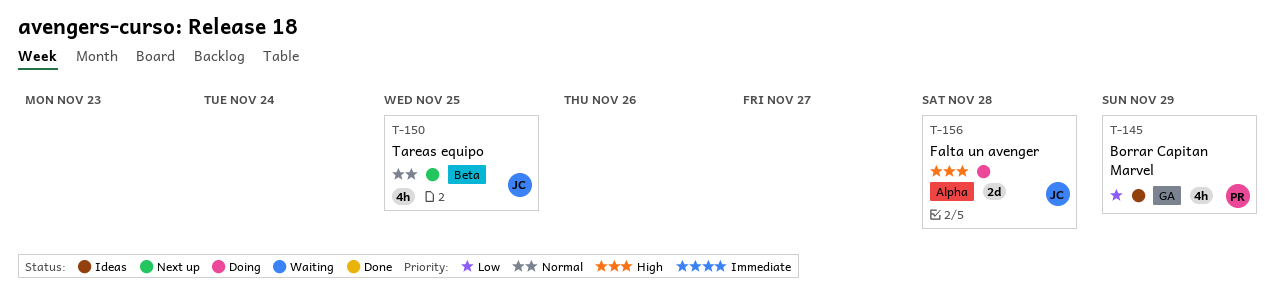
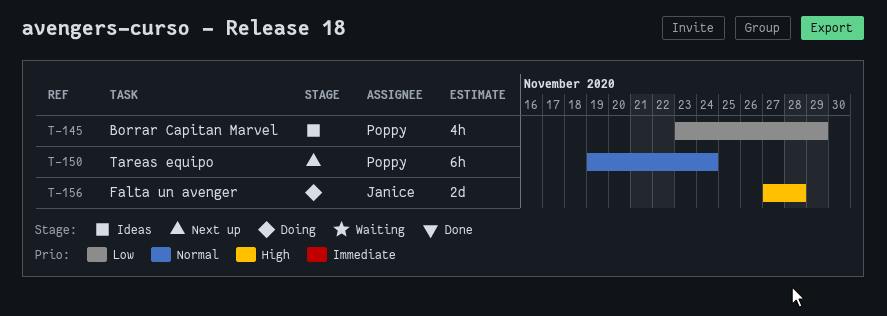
T-150, owner: Janice -> Poppy
T-150, estimate: 4h -> 6h
T-150, due: Nov 25 -> Nov 24

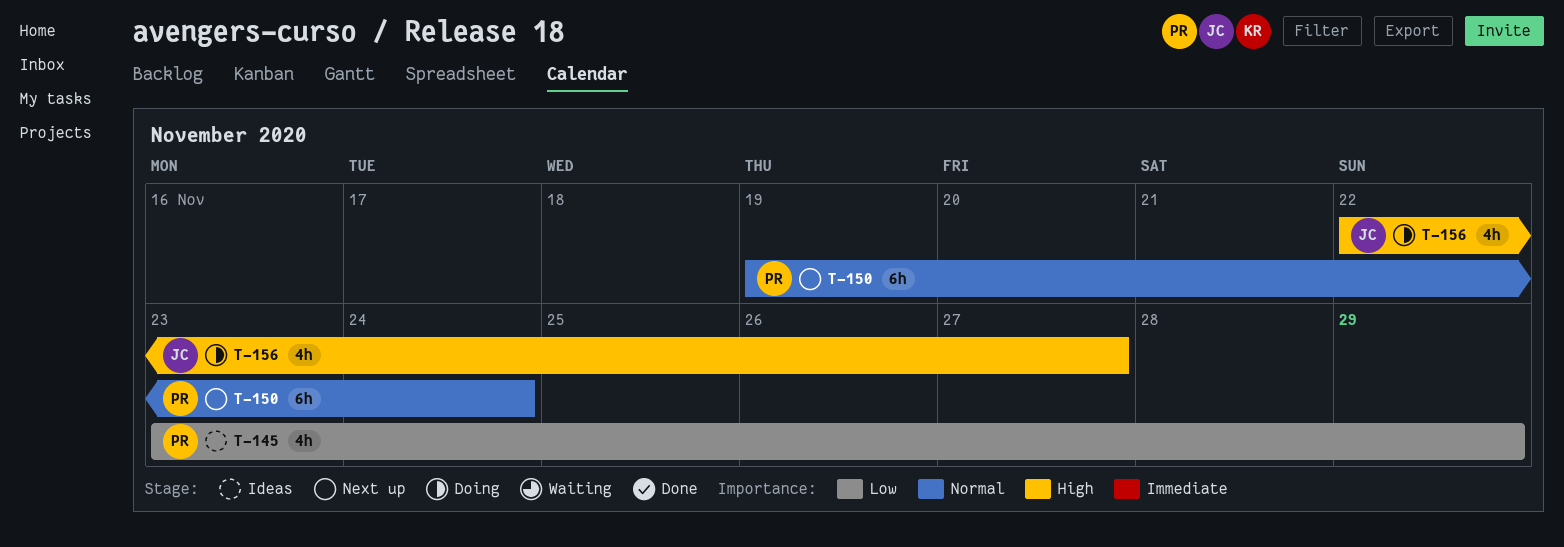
T-156, estimate: 2d -> 4h
T-156, start: Nov 27 -> Nov 22
T-156, due: Nov 28 -> Nov 27

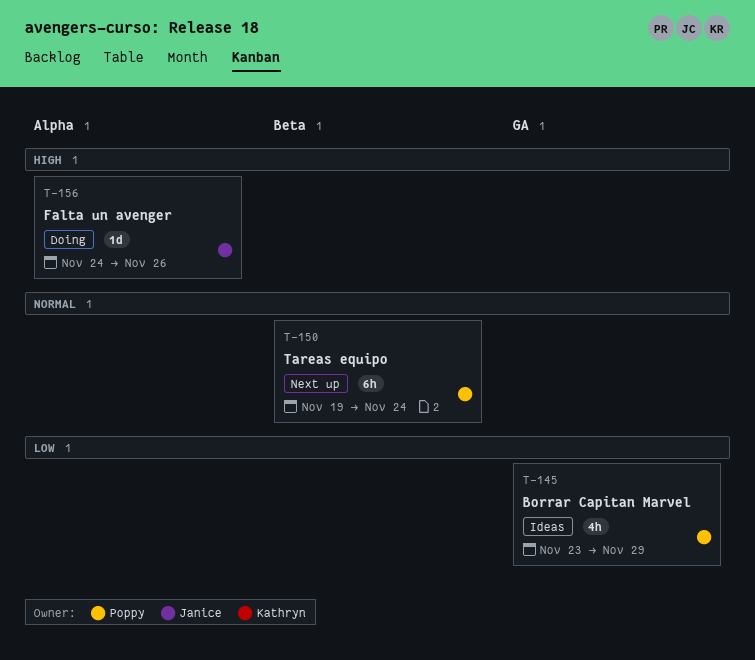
T-156, estimate: 4h -> 1d
T-156, start: Nov 22 -> Nov 24
T-156, due: Nov 27 -> Nov 26

